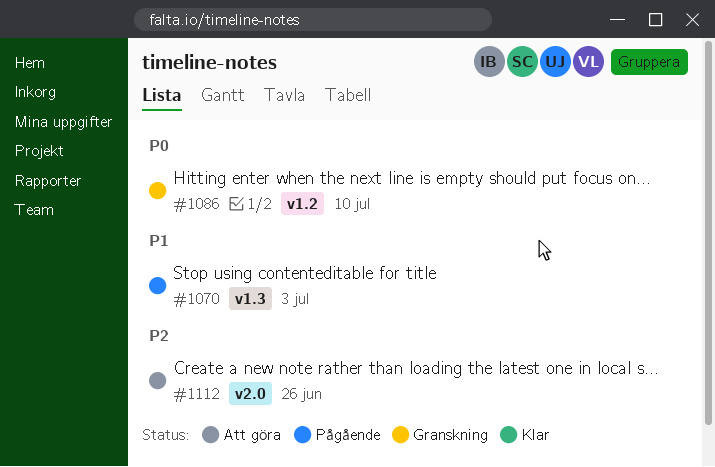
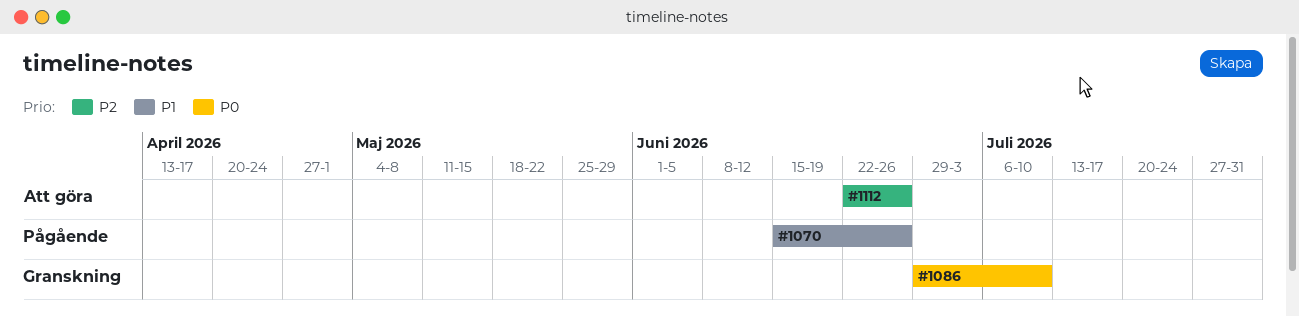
#1070, due: Jul 3 -> Jun 26

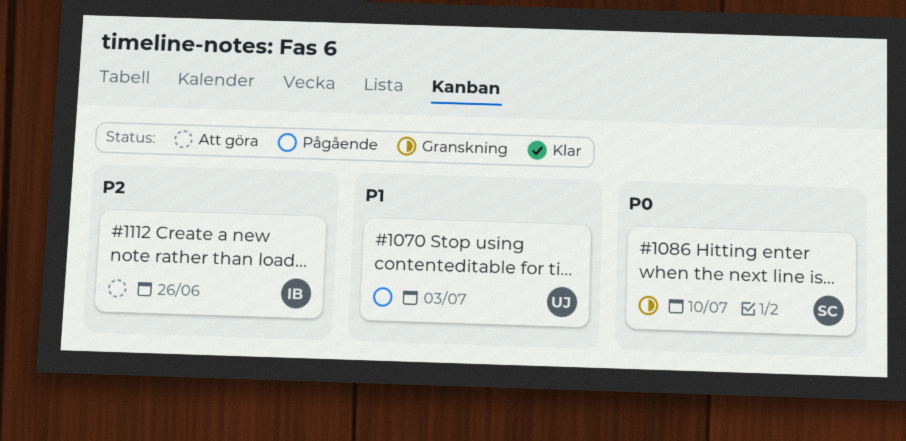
#1070, due: Jun 26 -> Jul 3

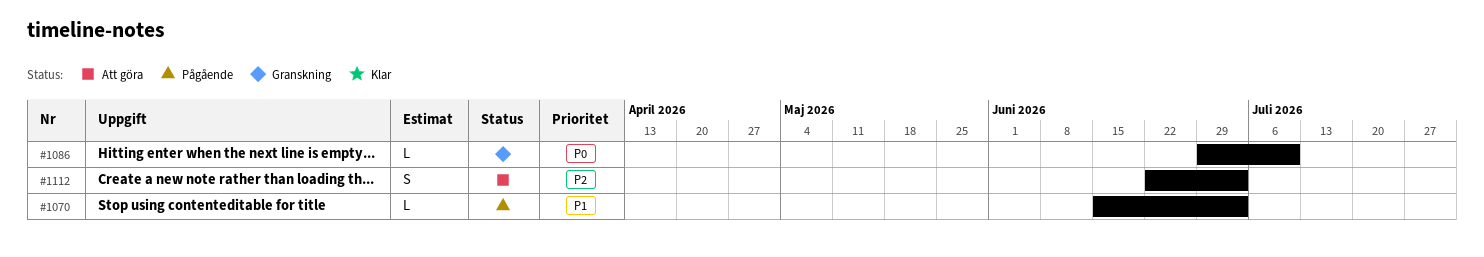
#1112, due: Jun 26 -> Jul 3

